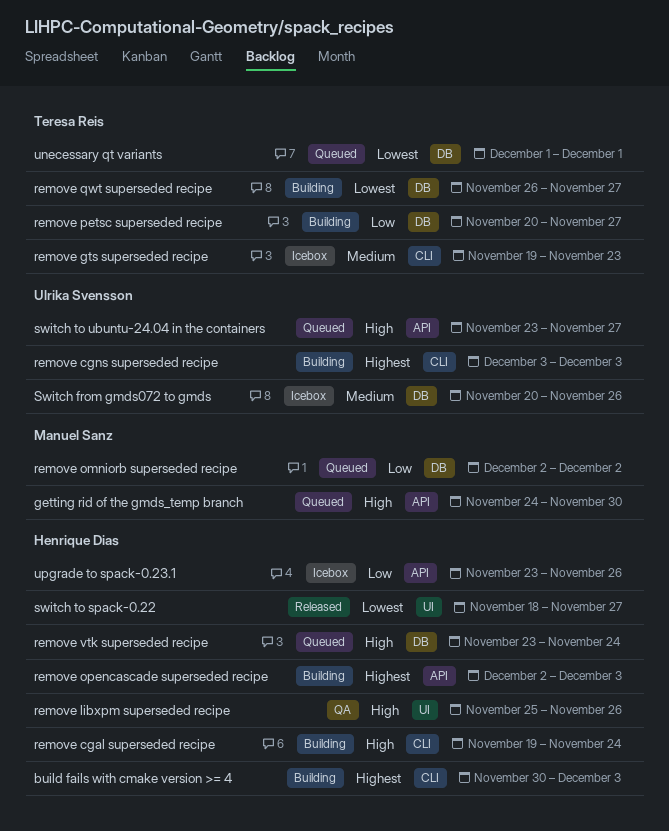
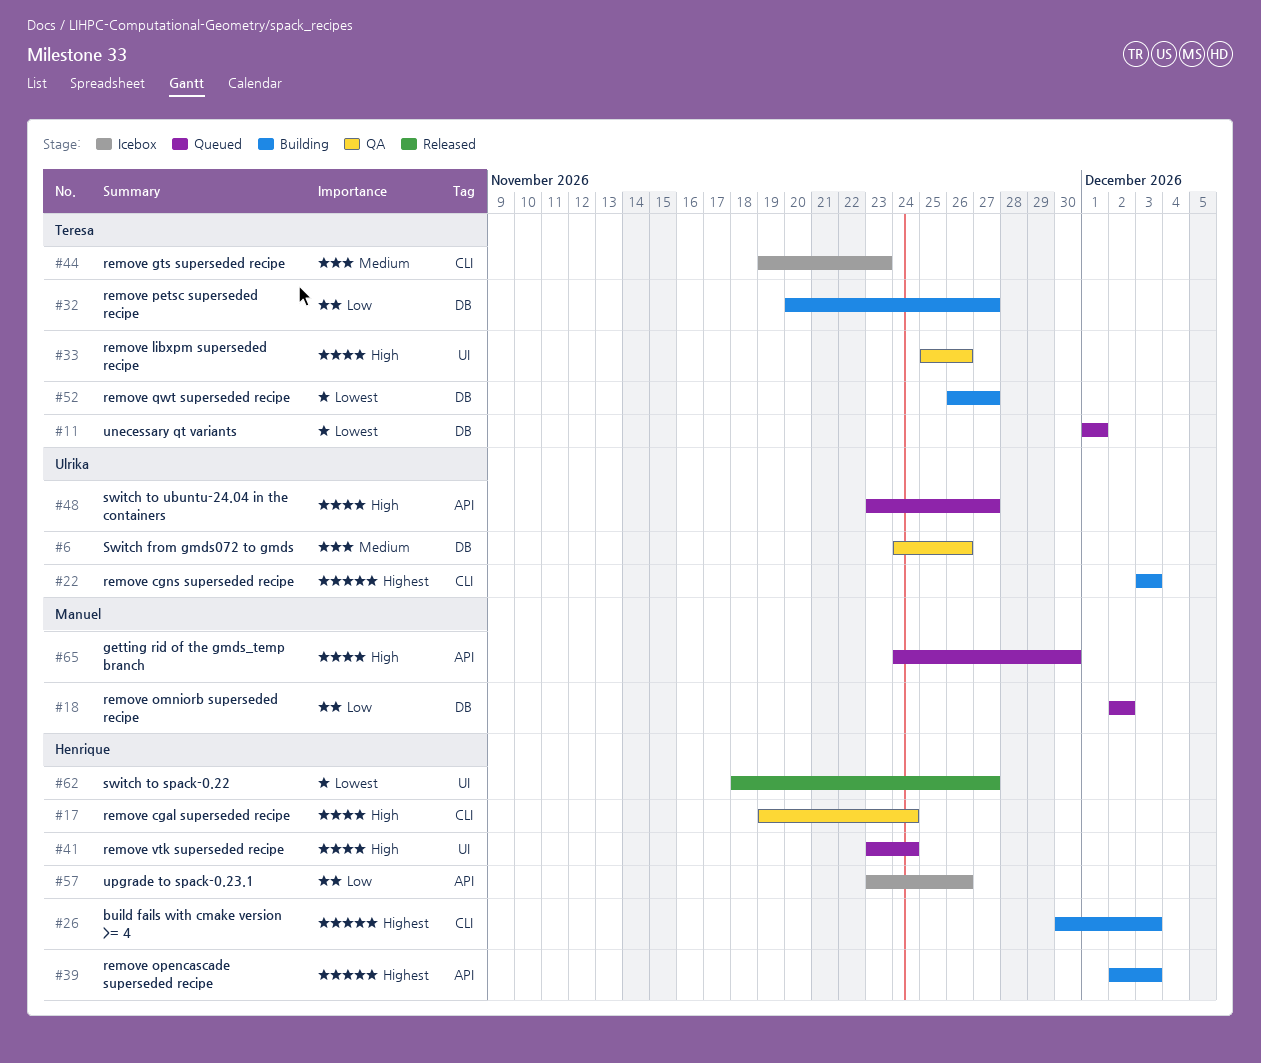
remove cgal superseded recipe, status: Building -> QA
remove libxpm superseded recipe, owner: Henrique Dias -> Teresa Reis
remove vtk superseded recipe, label: DB -> UI
Switch from gmds072 to gmds, status: Icebox -> QA
Switch from gmds072 to gmds, start: Nov 20 -> Nov 24

